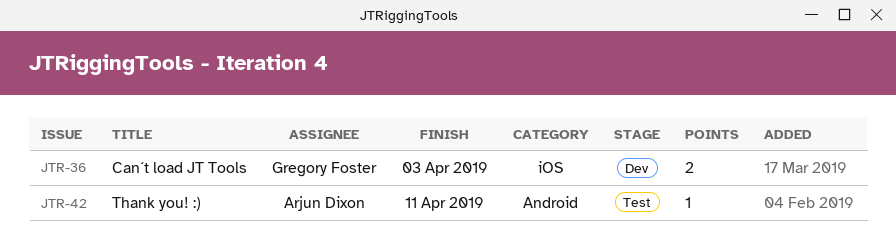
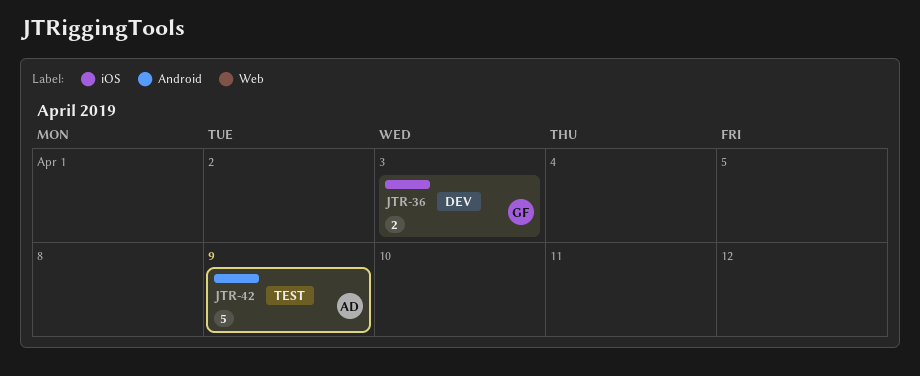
JTR-42, estimate: 1 -> 5
JTR-42, due: Apr 11 -> Apr 9

